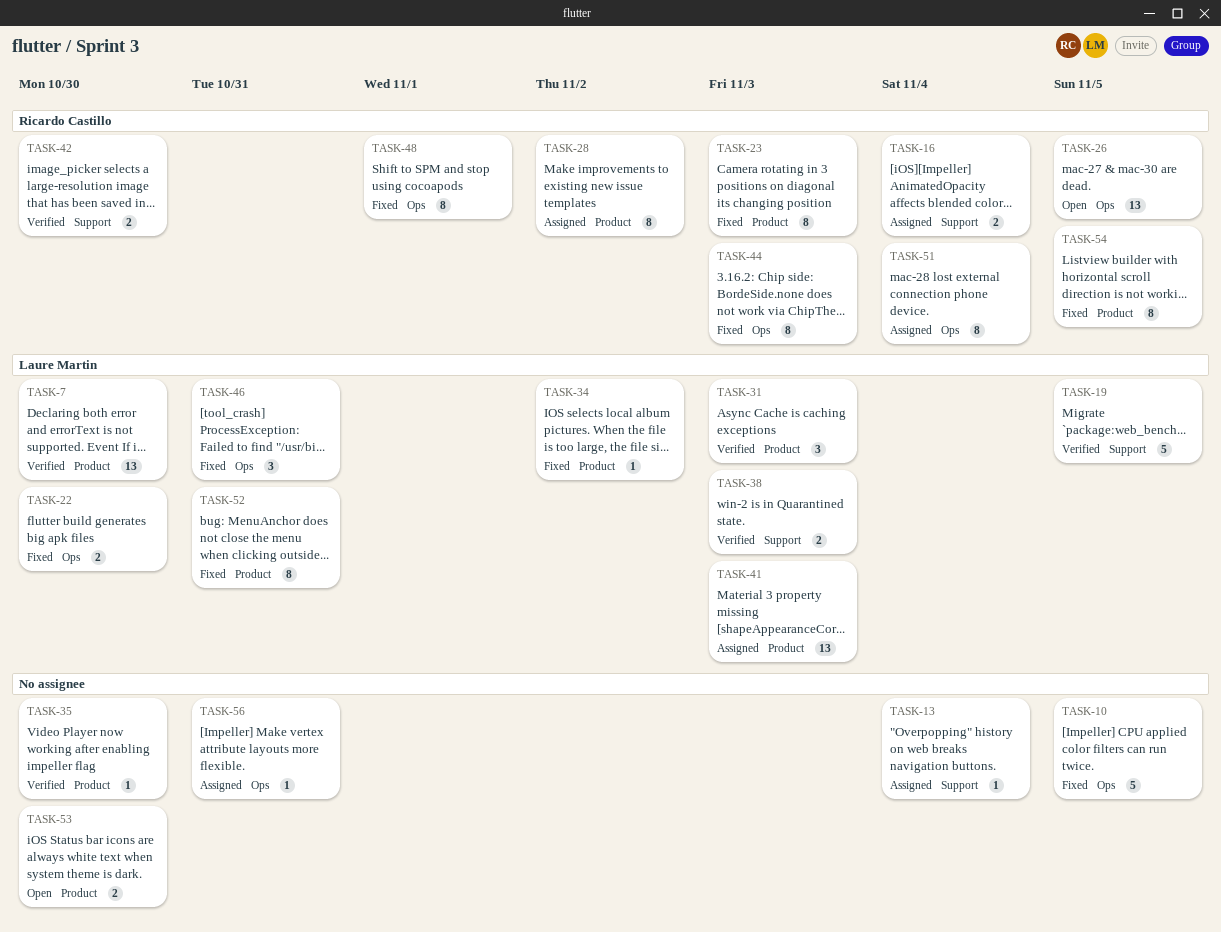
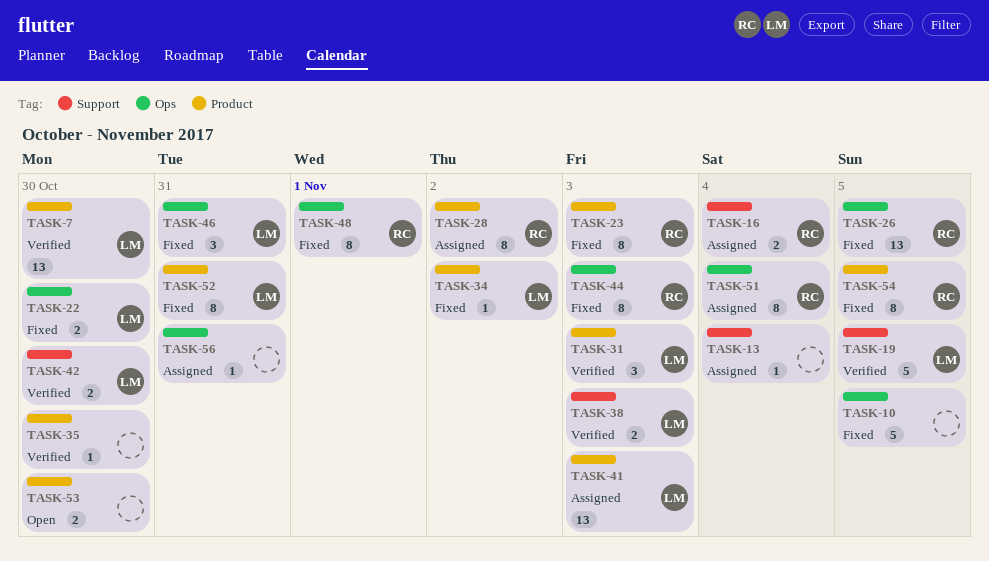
TASK-26, status: Open -> Fixed
TASK-42, owner: Ricardo Castillo -> Laure Martin

